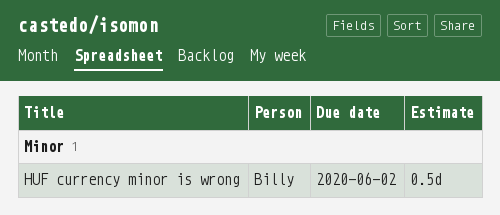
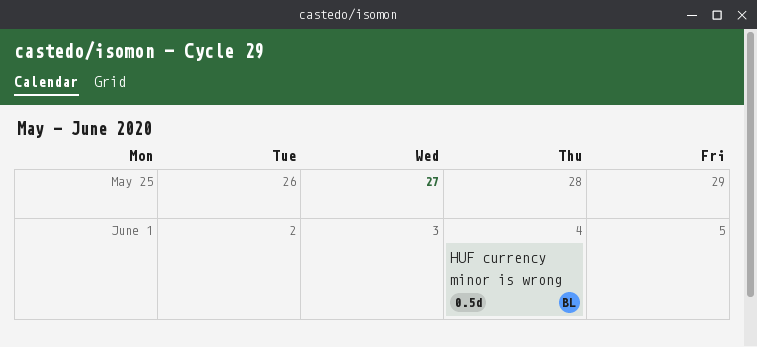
HUF currency minor is wrong, due: Jun 2 -> Jun 4

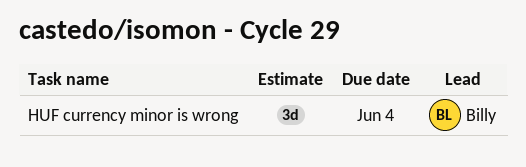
HUF currency minor is wrong, estimate: 0.5d -> 3d

